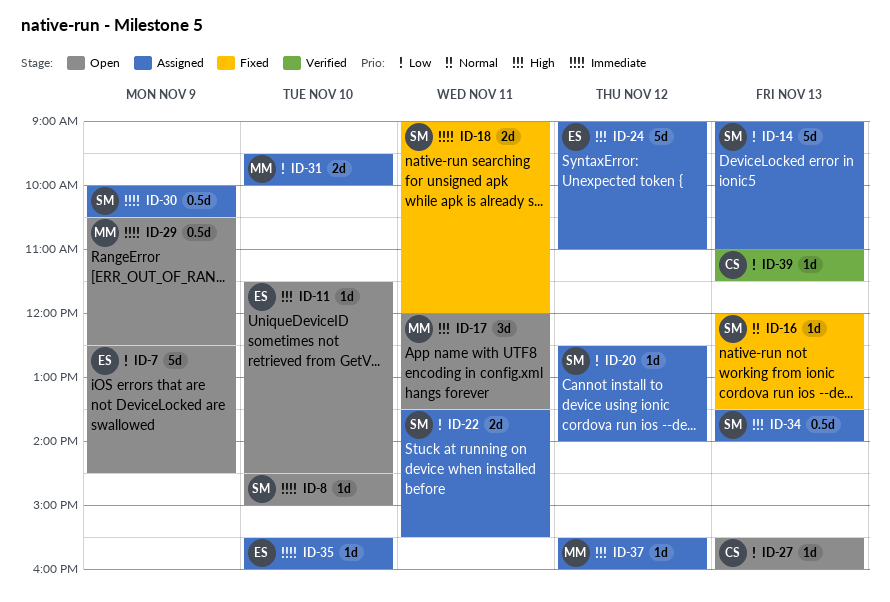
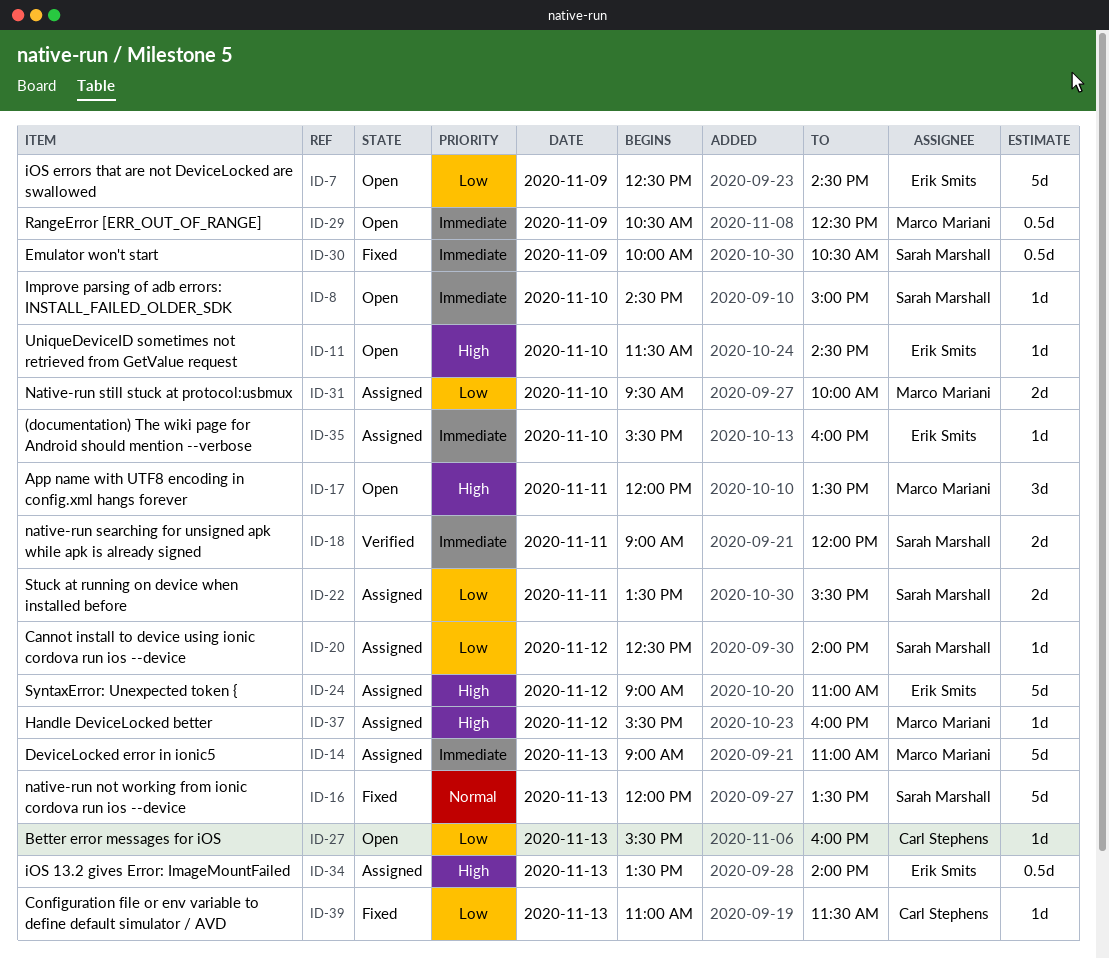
ID-14, owner: Sarah Marshall -> Marco Mariani
ID-14, priority: Low -> Immediate
ID-16, estimate: 1d -> 5d
ID-18, status: Fixed -> Verified
ID-30, status: Assigned -> Fixed
ID-34, owner: Sarah Marshall -> Erik Smits
ID-39, status: Verified -> Fixed

